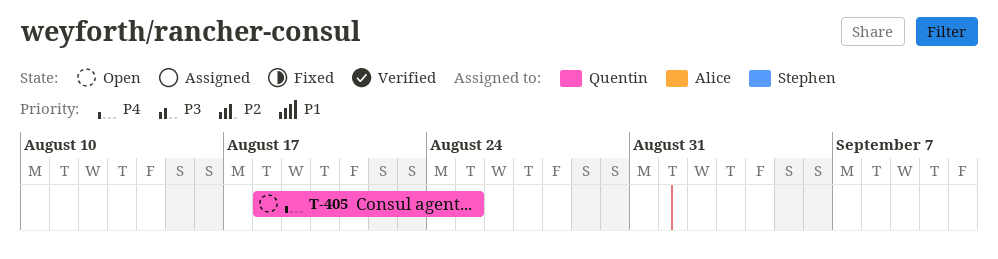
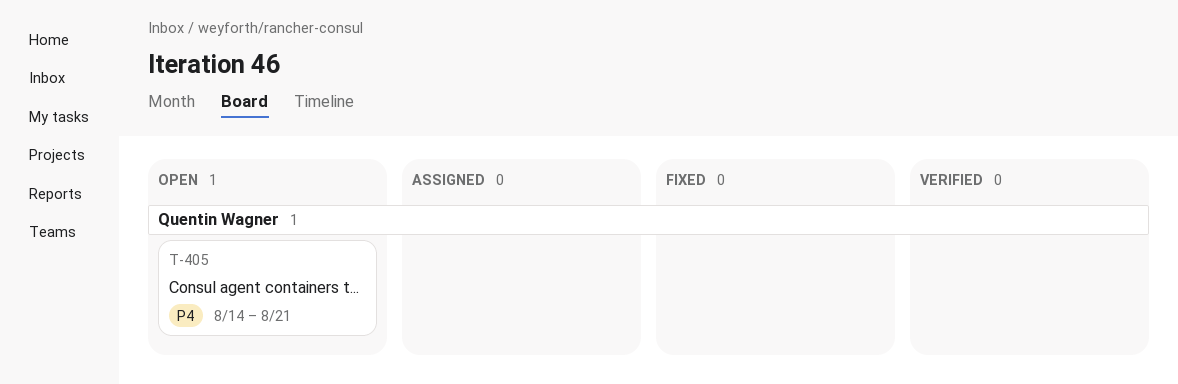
T-405, start: Aug 18 -> Aug 14
T-405, due: Aug 25 -> Aug 21

